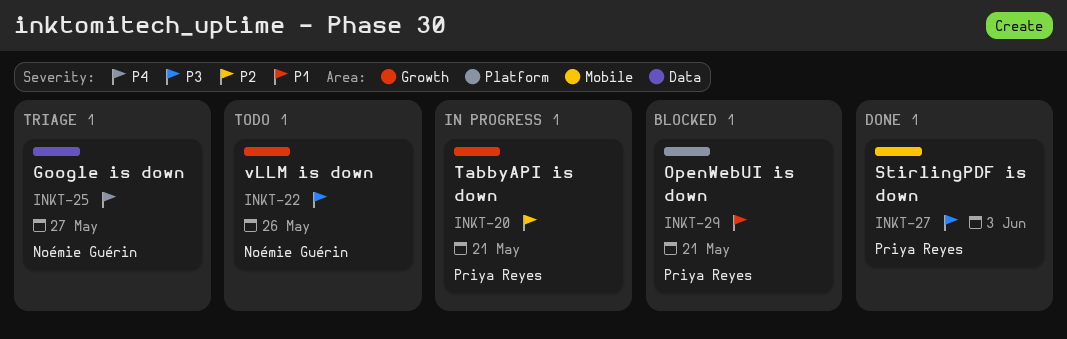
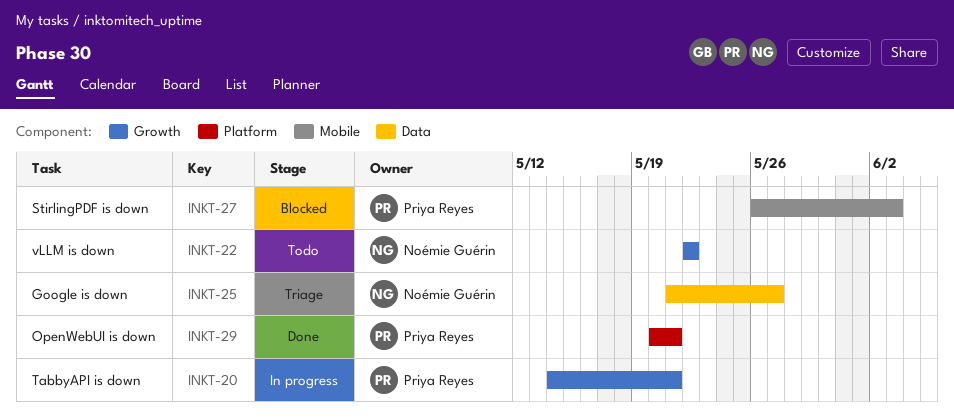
INKT-22, due: May 26 -> May 22
INKT-27, status: Done -> Blocked
INKT-29, status: Blocked -> Done

